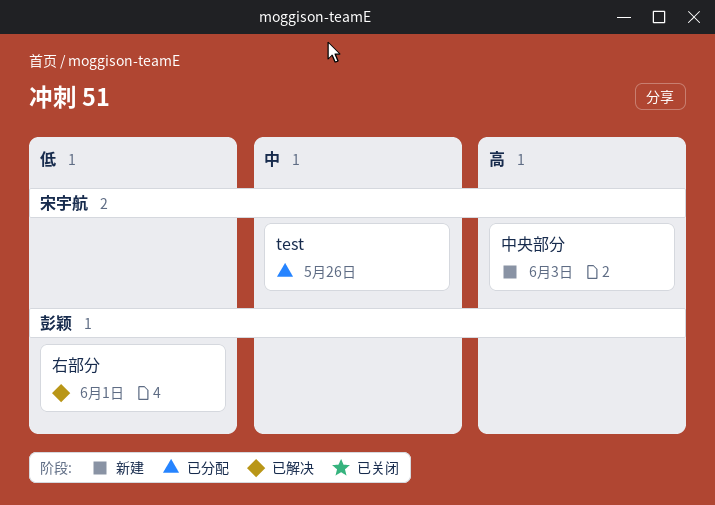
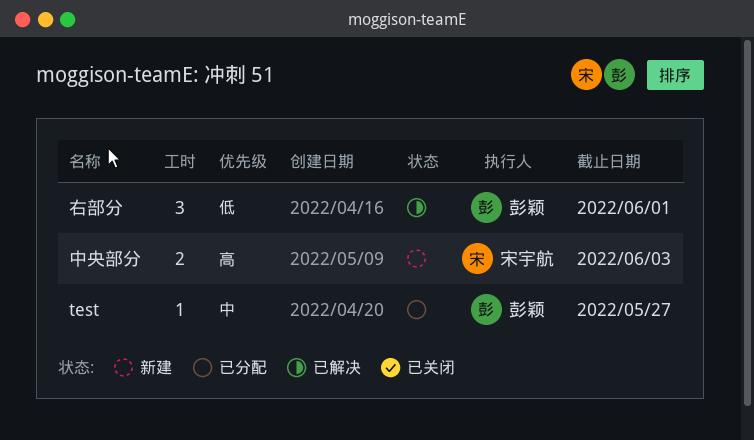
test, owner: 宋宇航 -> 彭颖
test, due: May 26 -> May 27

